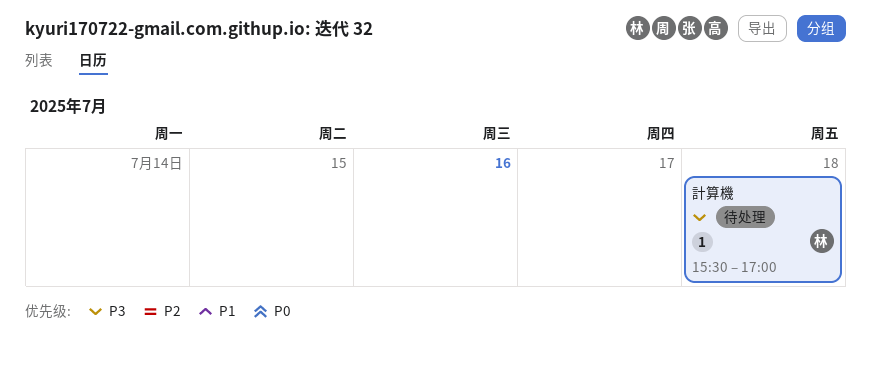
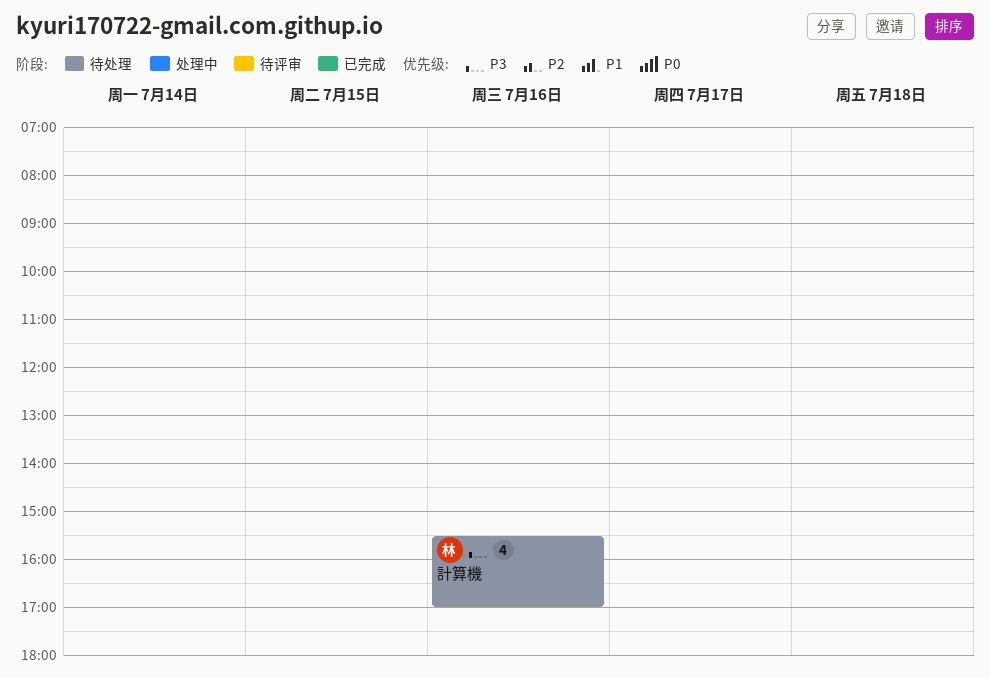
計算機, estimate: 1 -> 4
計算機, day: Jul 18 -> Jul 16

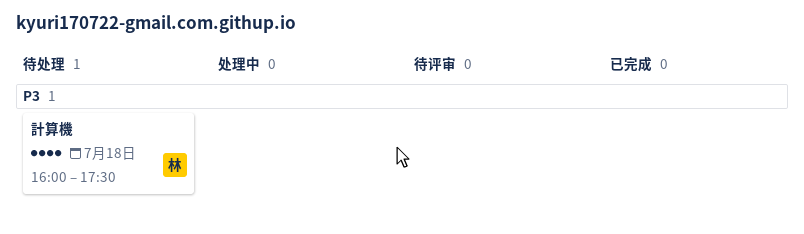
計算機, day: Jul 16 -> Jul 18
計算機, begins: 15:30 -> 16:00
計算機, ends: 17:00 -> 17:30

